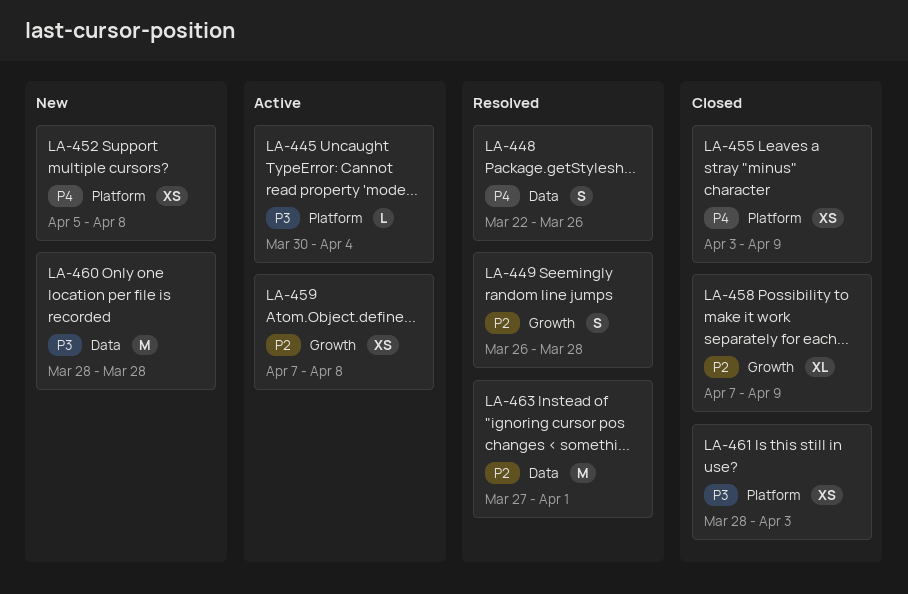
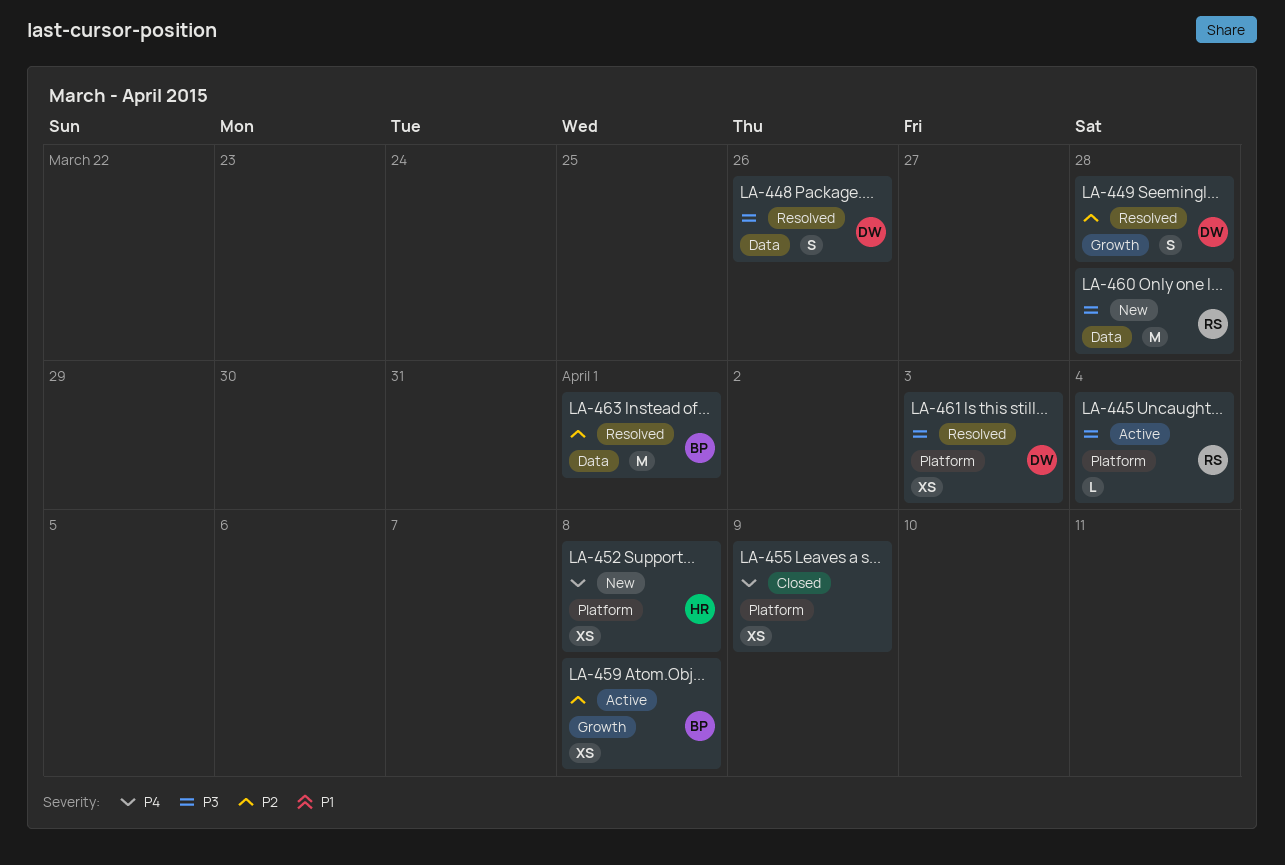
LA-448, priority: P4 -> P3
LA-458: present -> none
LA-461, status: Closed -> Resolved

